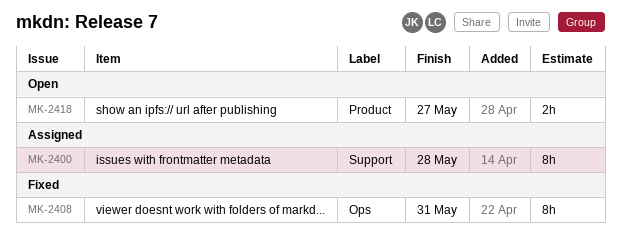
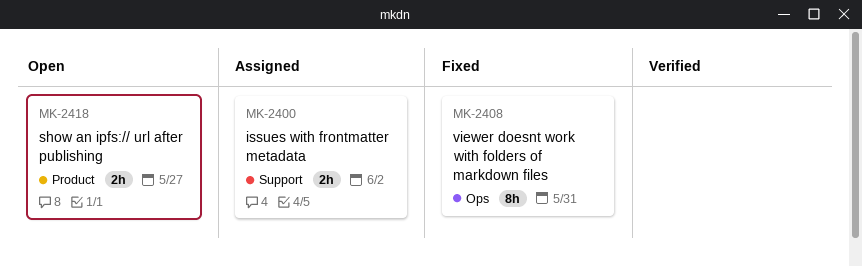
MK-2400, estimate: 8h -> 2h
MK-2400, due: May 28 -> Jun 2

